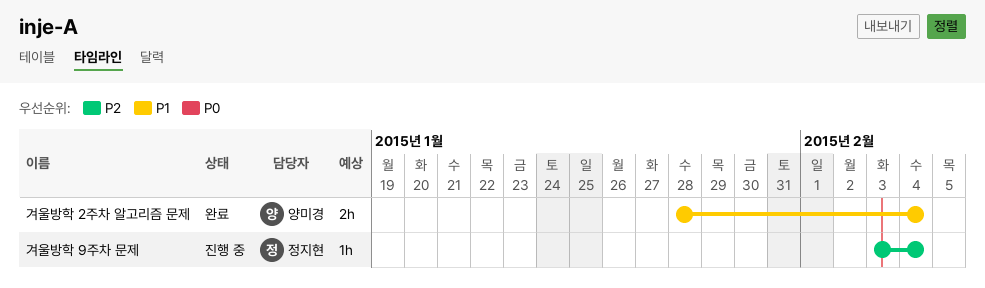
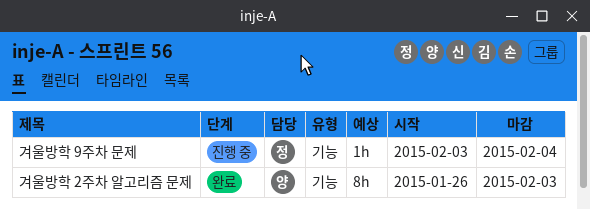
겨울방학 2주차 알고리즘 문제, estimate: 2h -> 8h
겨울방학 2주차 알고리즘 문제, start: Jan 28 -> Jan 26
겨울방학 2주차 알고리즘 문제, due: Feb 4 -> Feb 3

